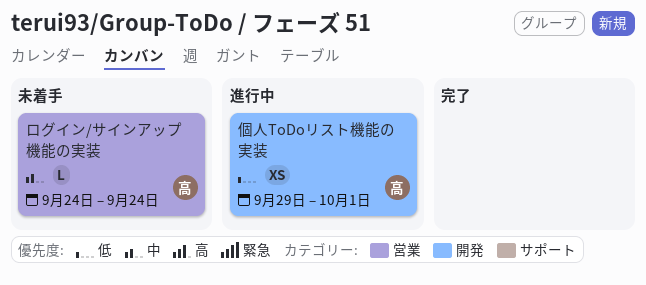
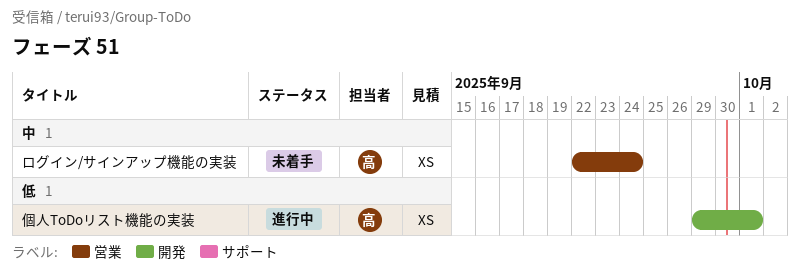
ログイン/サインアップ機能の実装, estimate: L -> XS
ログイン/サインアップ機能の実装, start: Sep 24 -> Sep 22

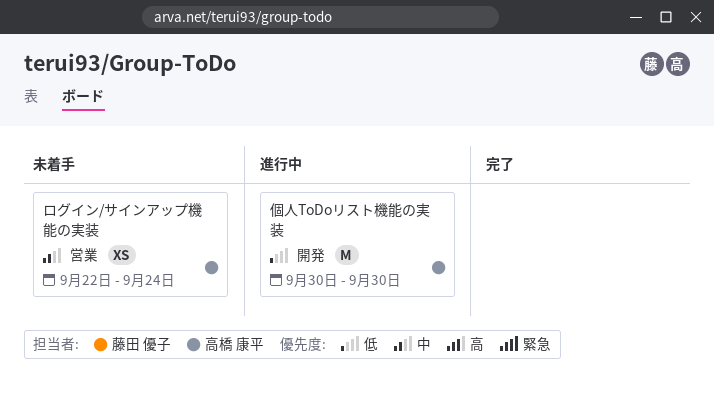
個人ToDoリスト機能の実装, estimate: XS -> M
個人ToDoリスト機能の実装, start: Sep 29 -> Sep 30
個人ToDoリスト機能の実装, due: Oct 1 -> Sep 30

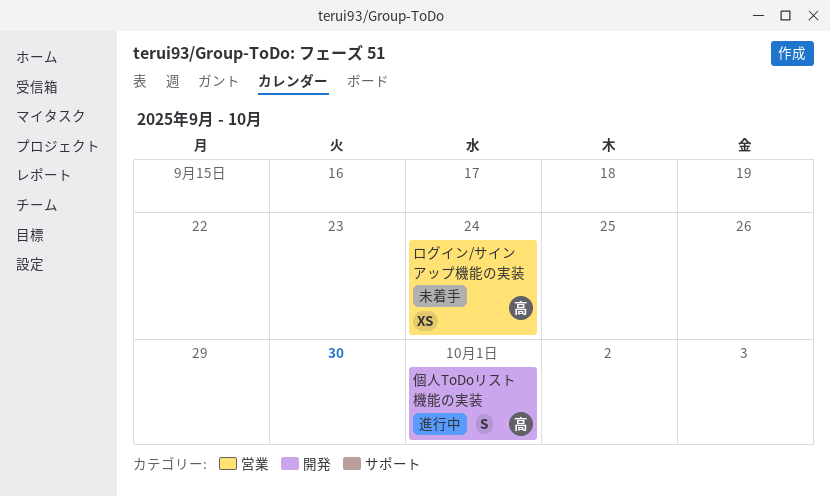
個人ToDoリスト機能の実装, estimate: M -> S
個人ToDoリスト機能の実装, due: Sep 30 -> Oct 1

